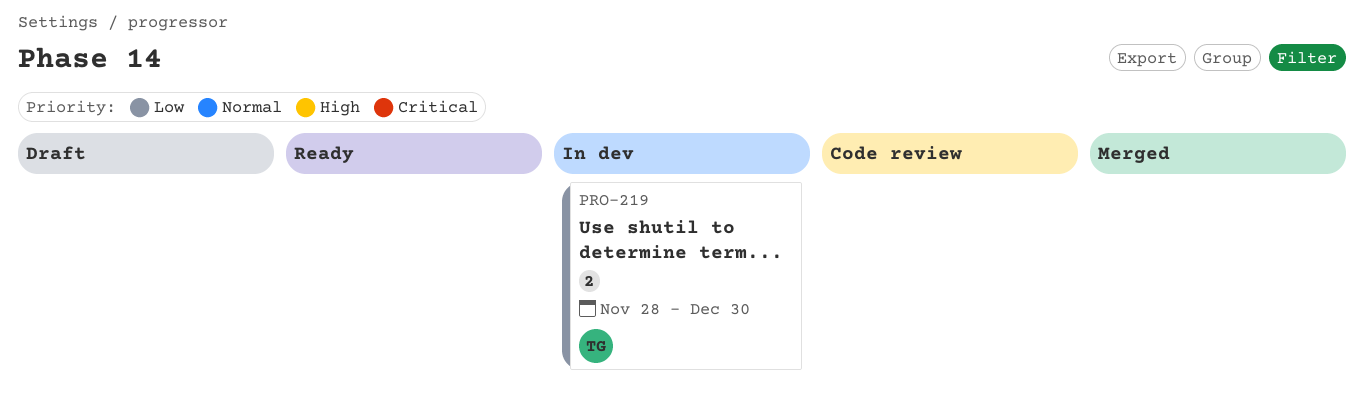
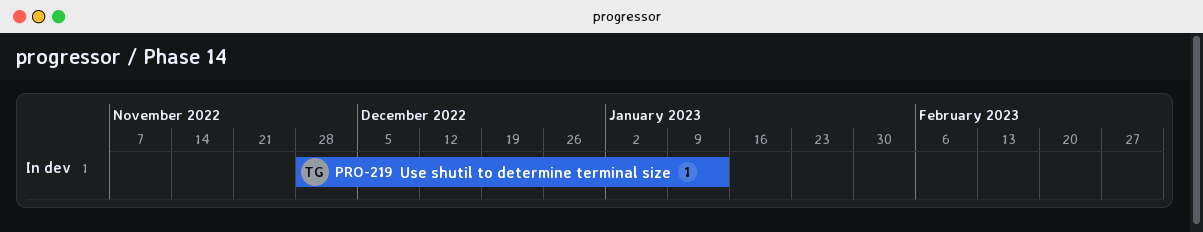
PRO-219, estimate: 2 -> 1
PRO-219, due: Dec 30 -> Jan 13

